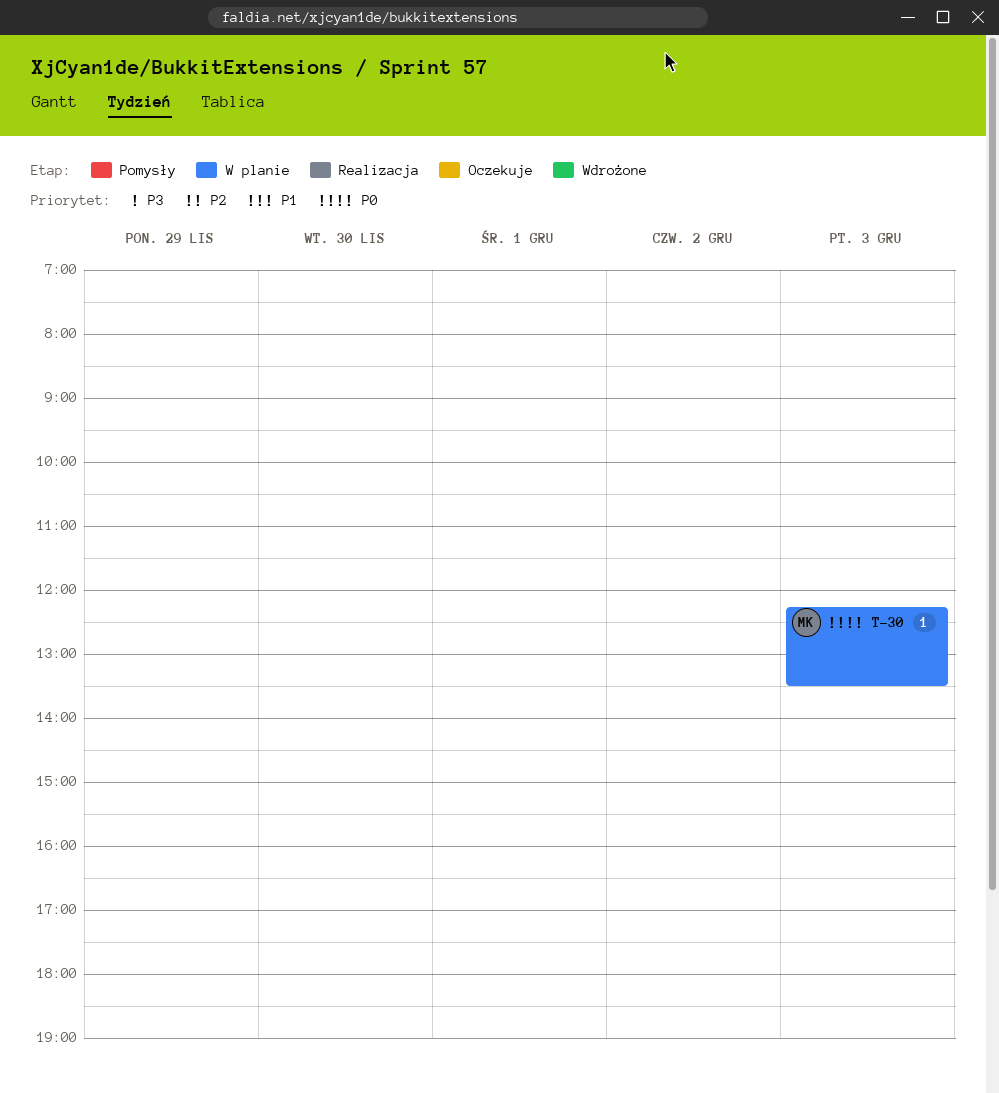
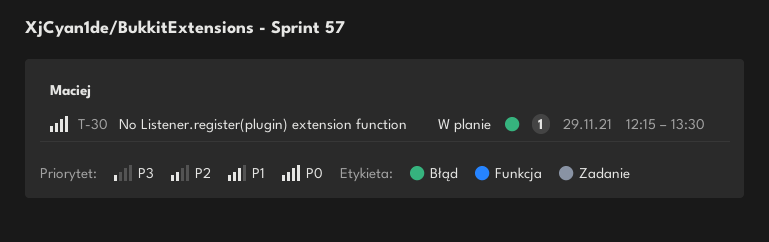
T-30, day: Dec 3 -> Nov 29

